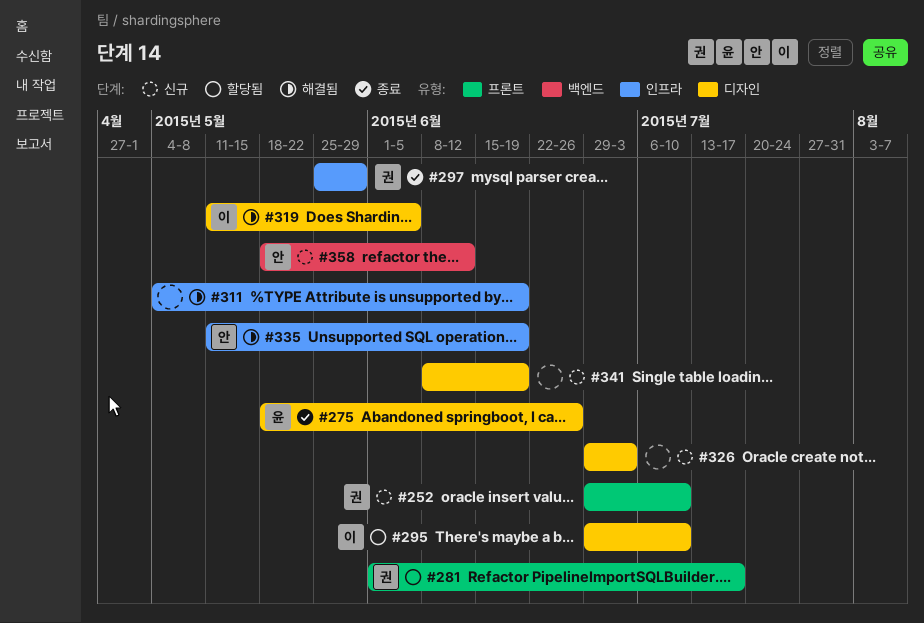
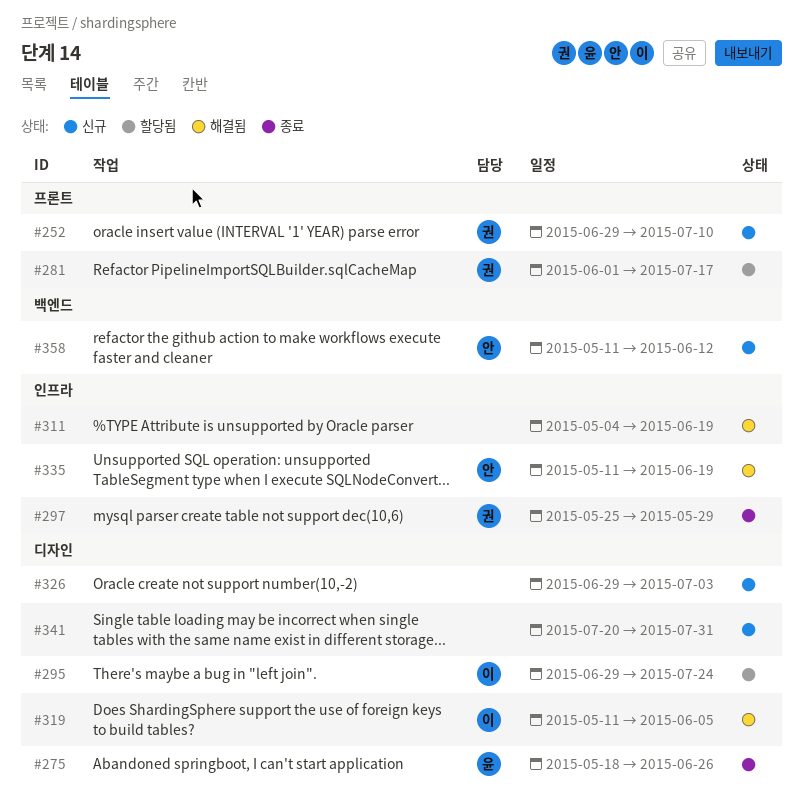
#295, due: Jul 10 -> Jul 24
#341, start: Jun 8 -> Jul 20
#341, due: Jun 19 -> Jul 31
#358, start: May 18 -> May 11

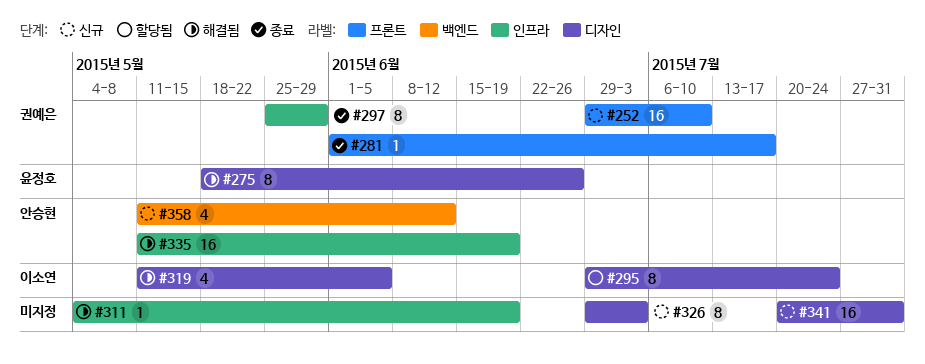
#275, status: 종료 -> 해결됨
#281, status: 할당됨 -> 종료

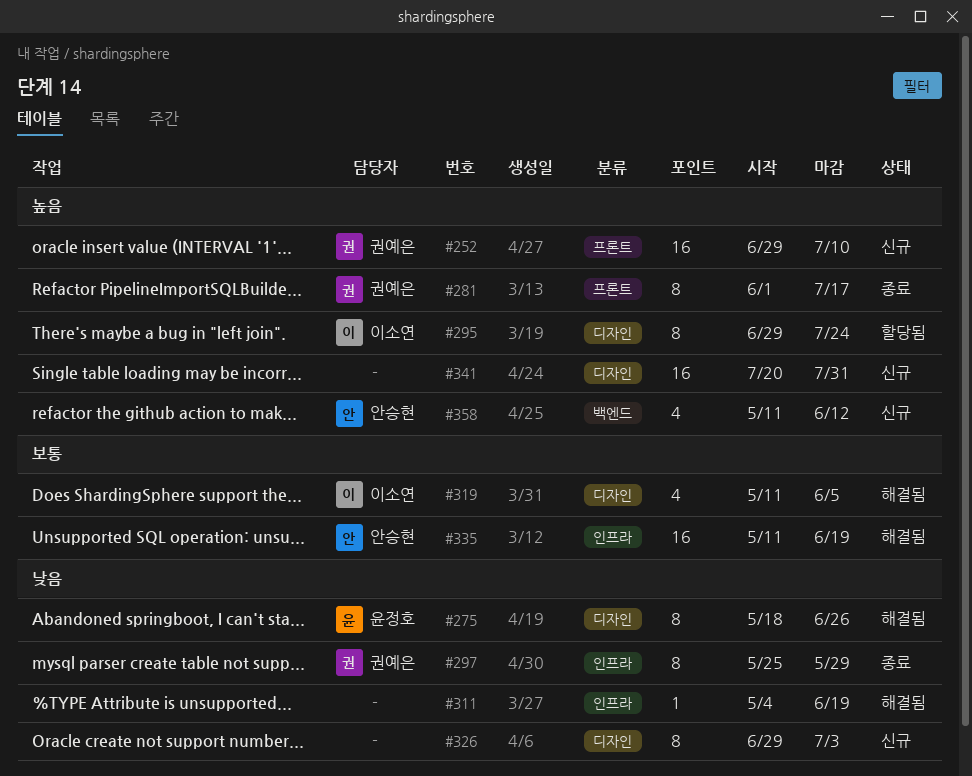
#281, estimate: 1 -> 8

